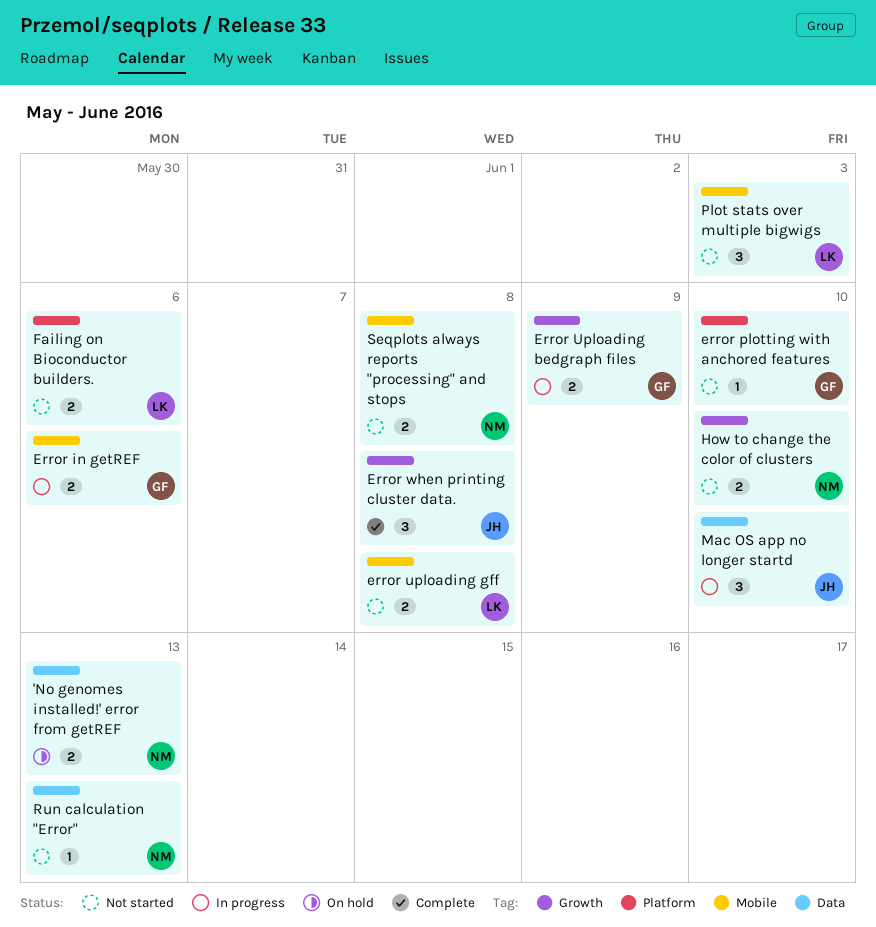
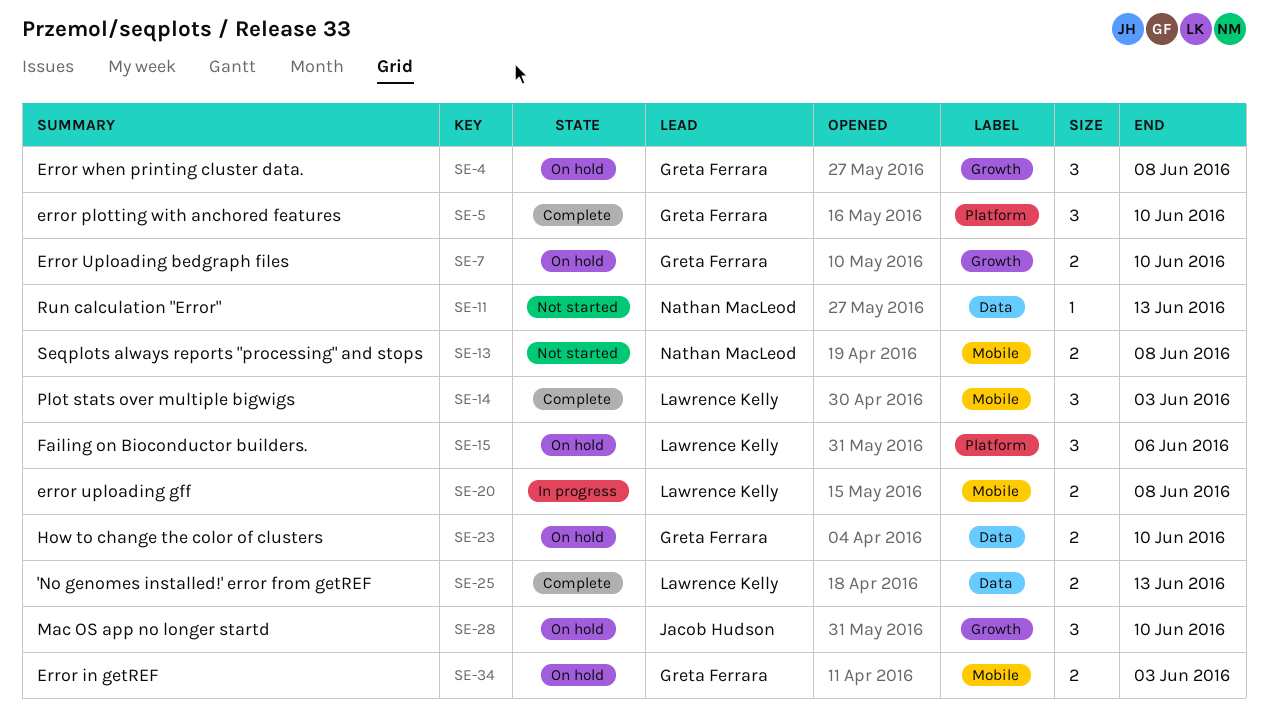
'No genomes installed!' error from getREF, status: On hold -> Complete
'No genomes installed!' error from getREF, owner: Nathan MacLeod -> Lawrence Kelly
Error in getREF, status: In progress -> On hold
Error in getREF, due: Jun 6 -> Jun 3
error plotting with anchored features, status: Not started -> Complete
error plotting with anchored features, estimate: 1 -> 3
Error Uploading bedgraph files, status: In progress -> On hold
Error Uploading bedgraph files, due: Jun 9 -> Jun 10
error uploading gff, status: Not started -> In progress
Error when printing cluster data., status: Complete -> On hold
Error when printing cluster data., owner: Jacob Hudson -> Greta Ferrara
Failing on Bioconductor builders., status: Not started -> On hold
Failing on Bioconductor builders., estimate: 2 -> 3
How to change the color of clusters, status: Not started -> On hold
How to change the color of clusters, owner: Nathan MacLeod -> Greta Ferrara
How to change the color of clusters, label: Growth -> Data
Mac OS app no longer startd, status: In progress -> On hold
Mac OS app no longer startd, label: Data -> Growth
Plot stats over multiple bigwigs, status: Not started -> Complete

